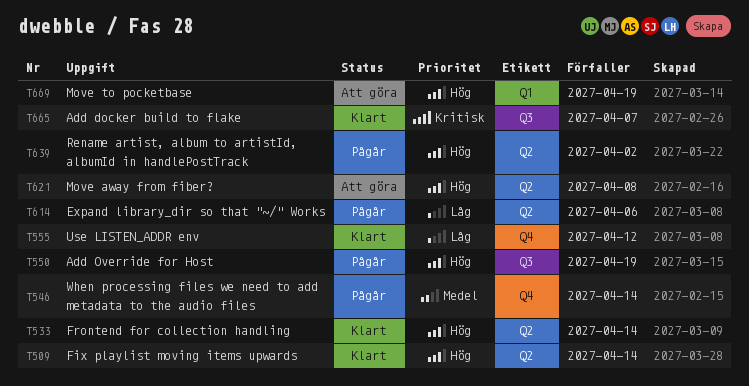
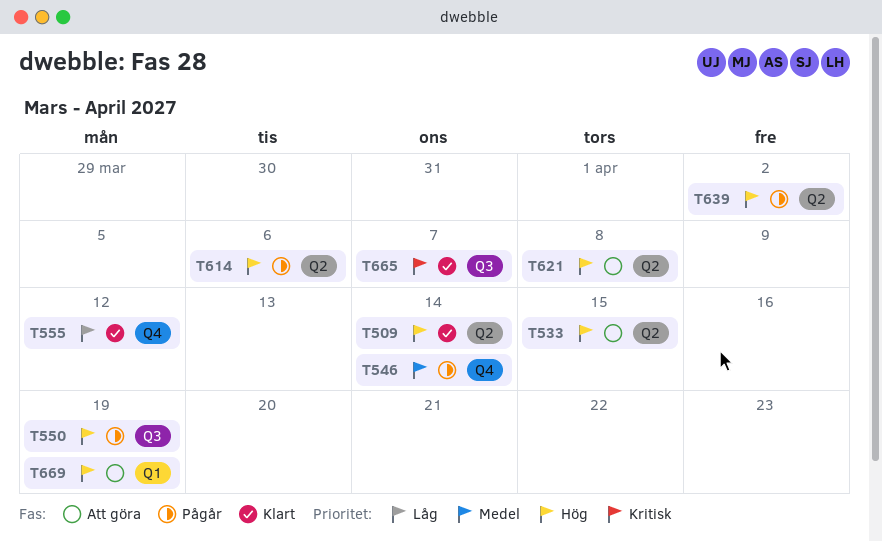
T533, status: Klart -> Att göra
T533, due: Apr 14 -> Apr 15
T614, priority: Låg -> Hög

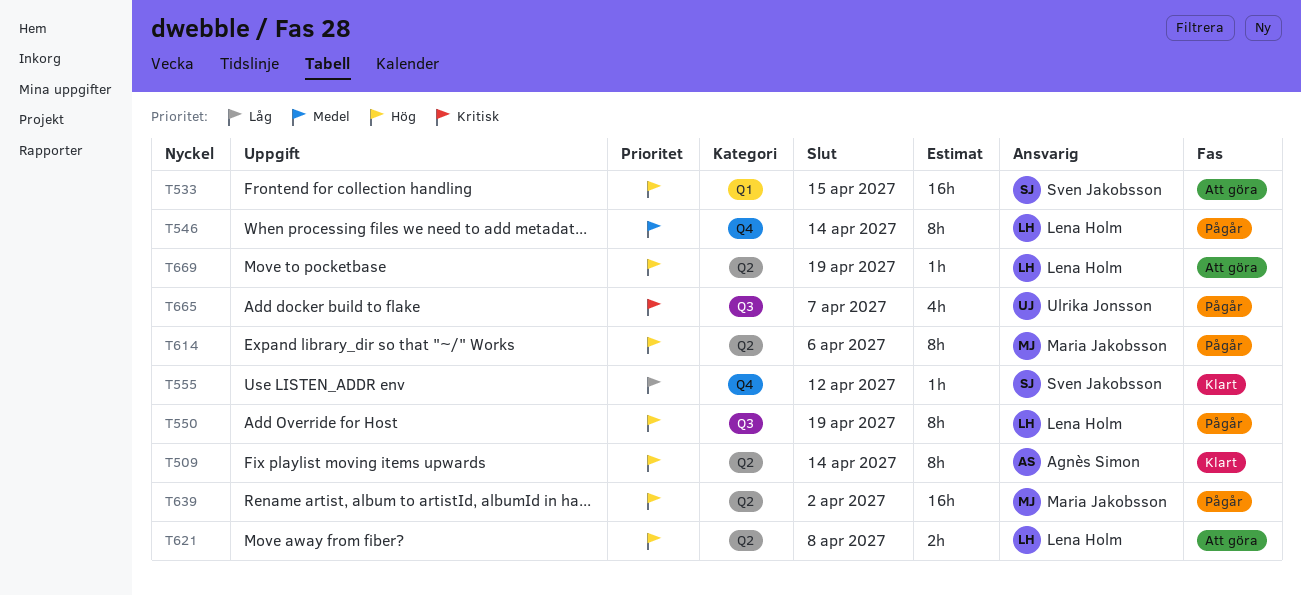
T533, label: Q2 -> Q1
T665, status: Klart -> Pågår
T669, label: Q1 -> Q2

